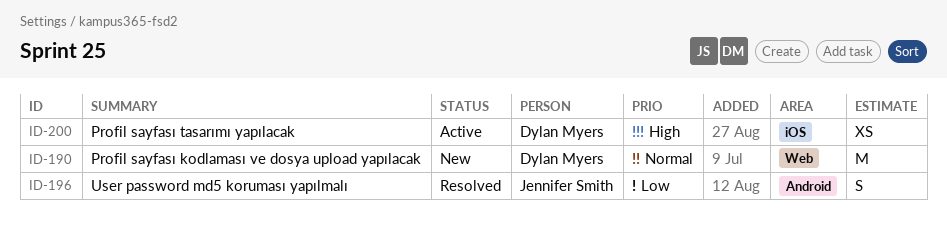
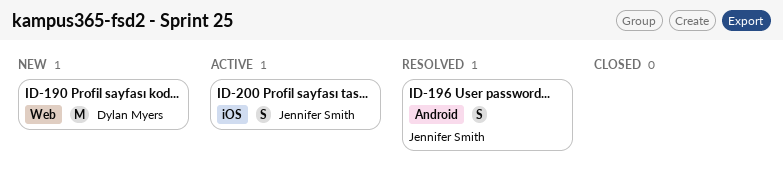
ID-200, owner: Dylan Myers -> Jennifer Smith
ID-200, estimate: XS -> S

